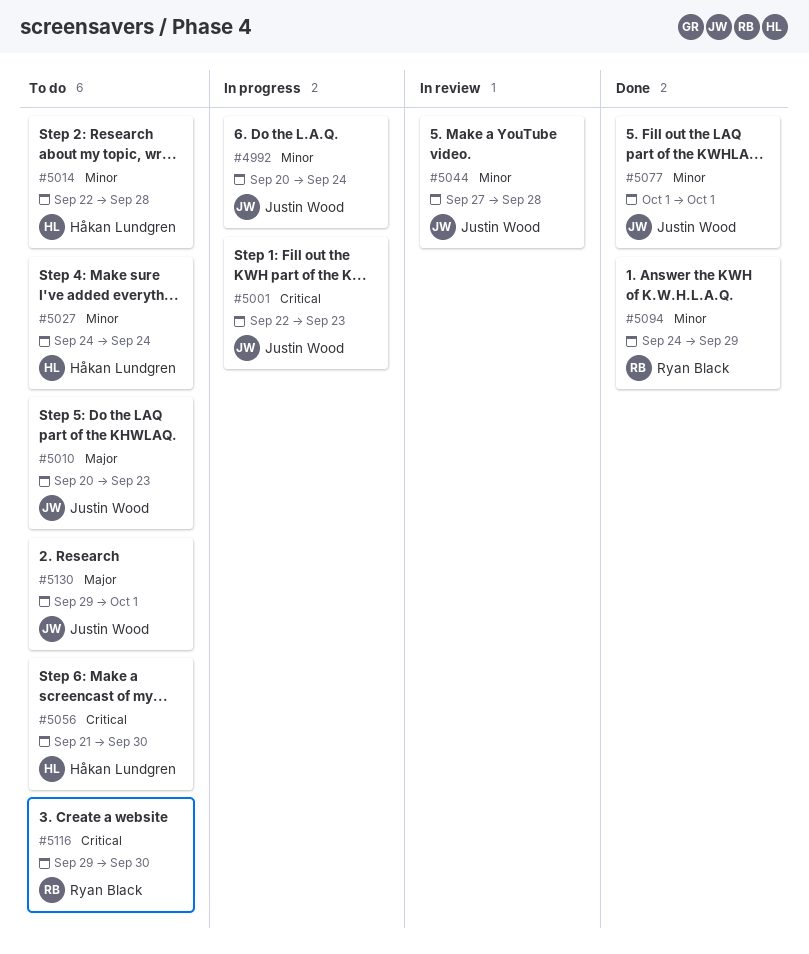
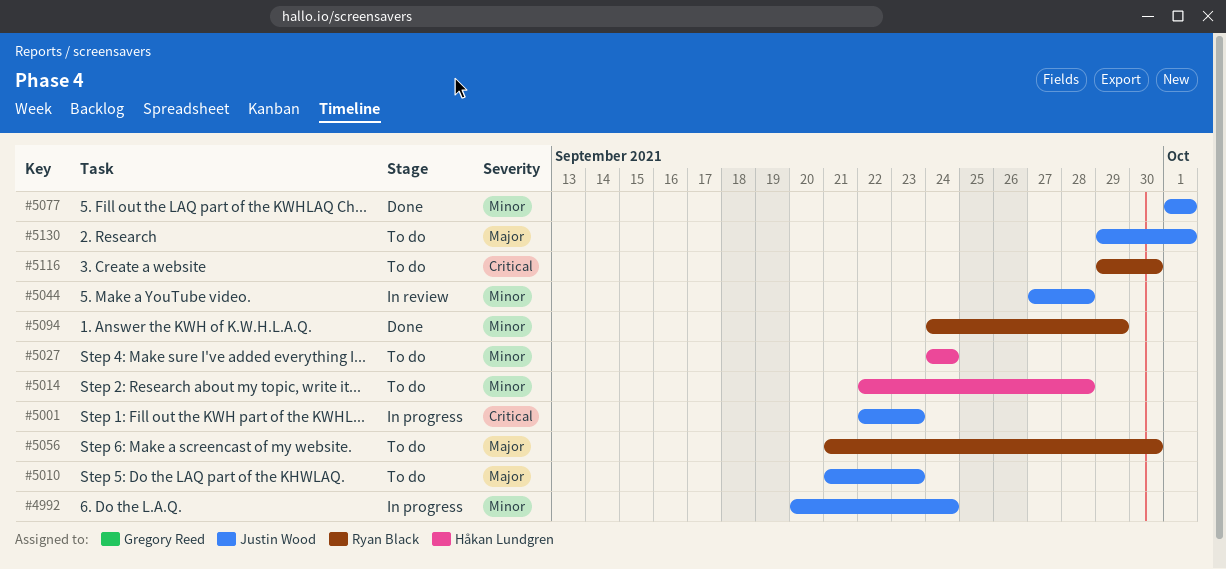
#5010, start: Sep 20 -> Sep 21
#5056, owner: Håkan Lundgren -> Ryan Black
#5056, priority: Critical -> Major

